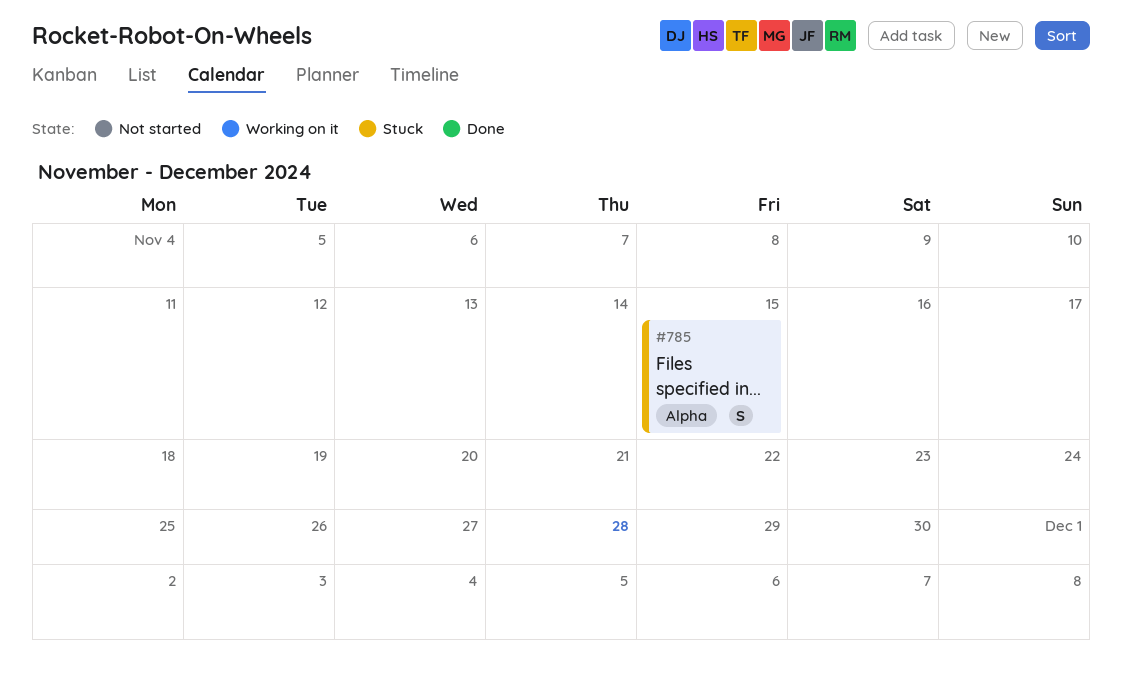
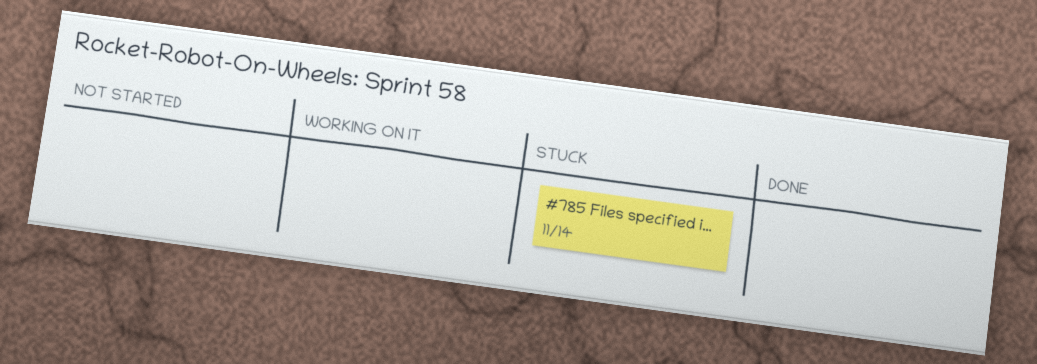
#785, due: Nov 15 -> Nov 14

